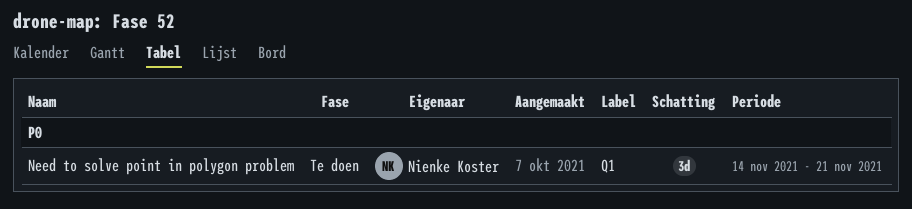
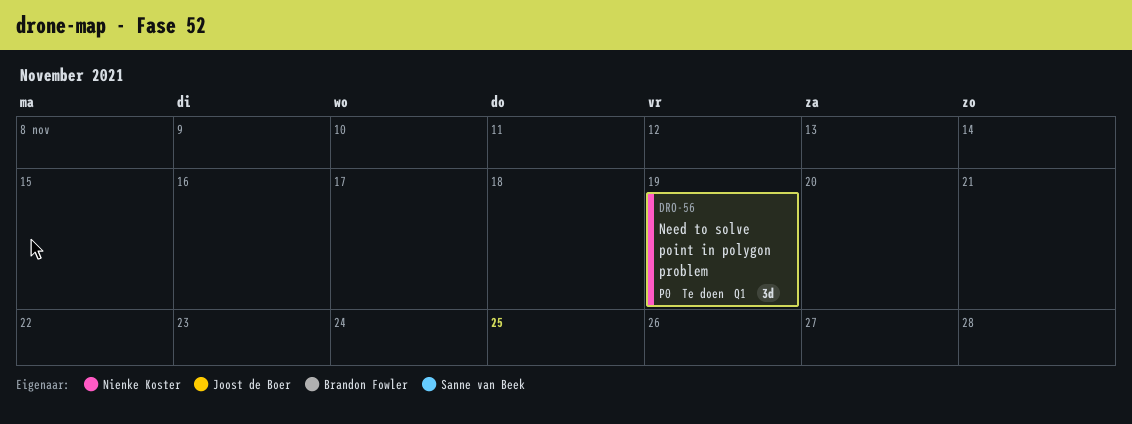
Need to solve point in polygon problem, due: Nov 21 -> Nov 19

